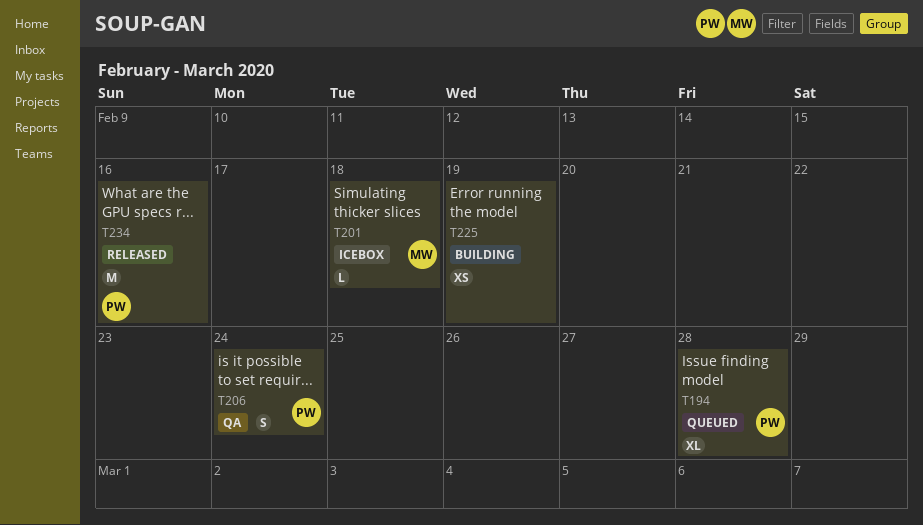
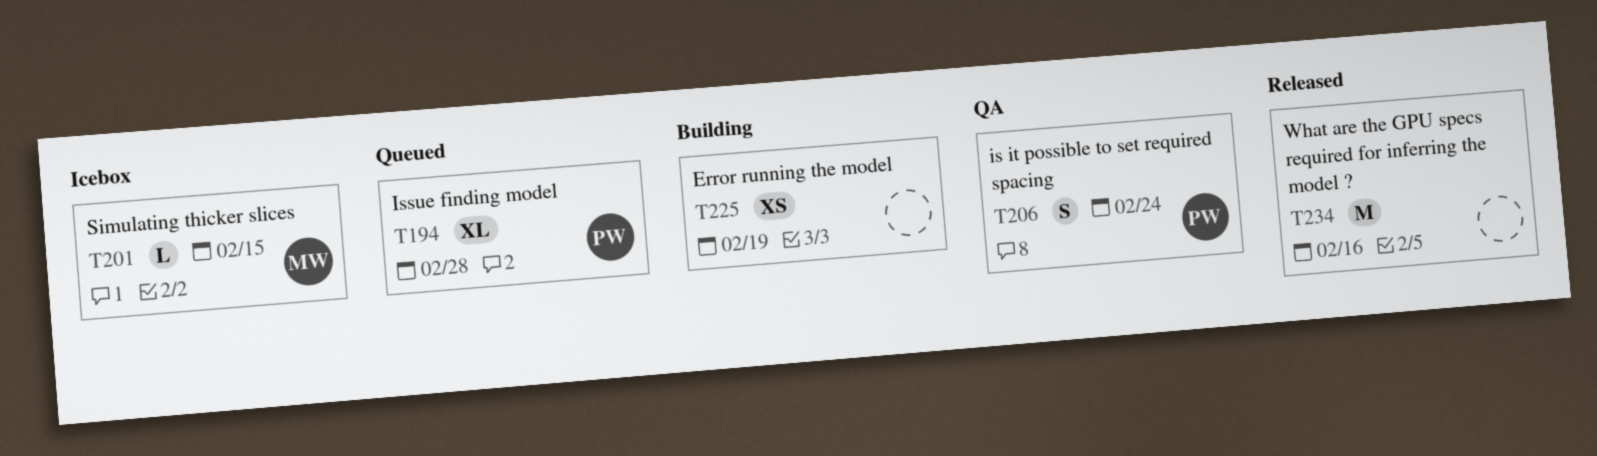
T201, due: Feb 18 -> Feb 15
T234, owner: PW -> none

